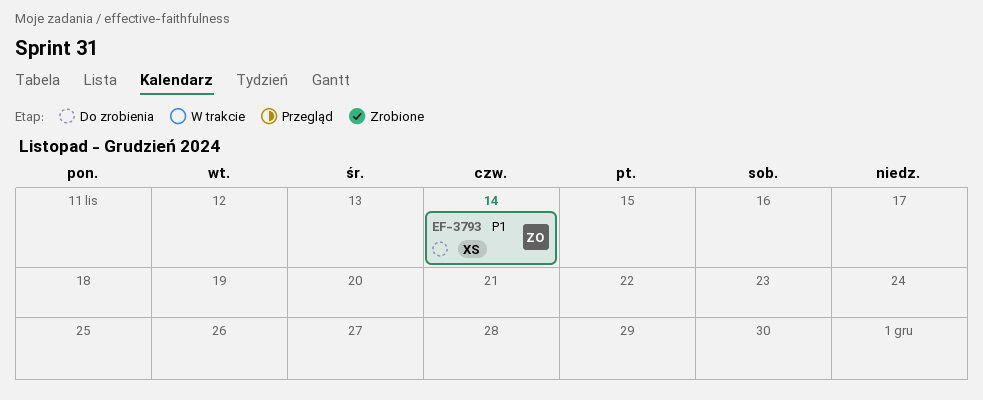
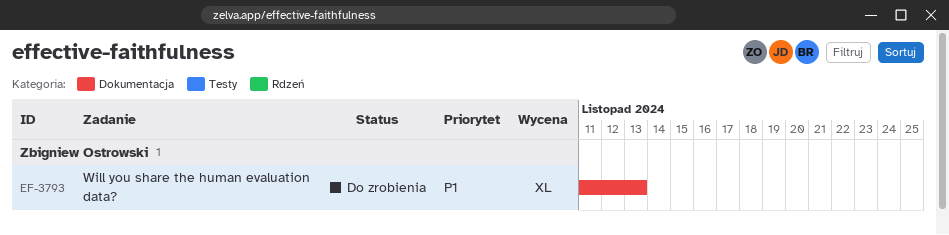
EF-3793, estimate: XS -> XL
EF-3793, due: Nov 14 -> Nov 13

